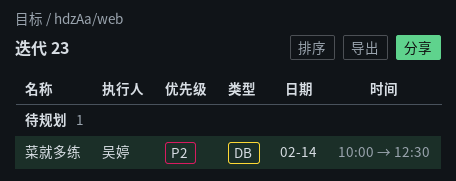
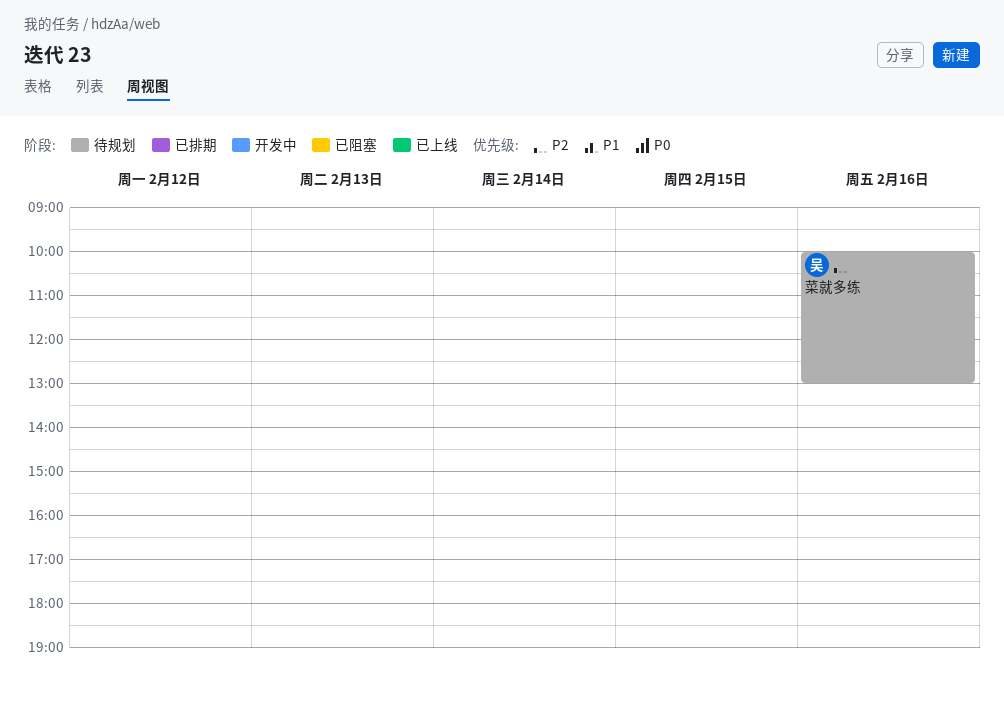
菜就多练, day: Feb 14 -> Feb 16
菜就多练, ends: 12:30 -> 13:00

